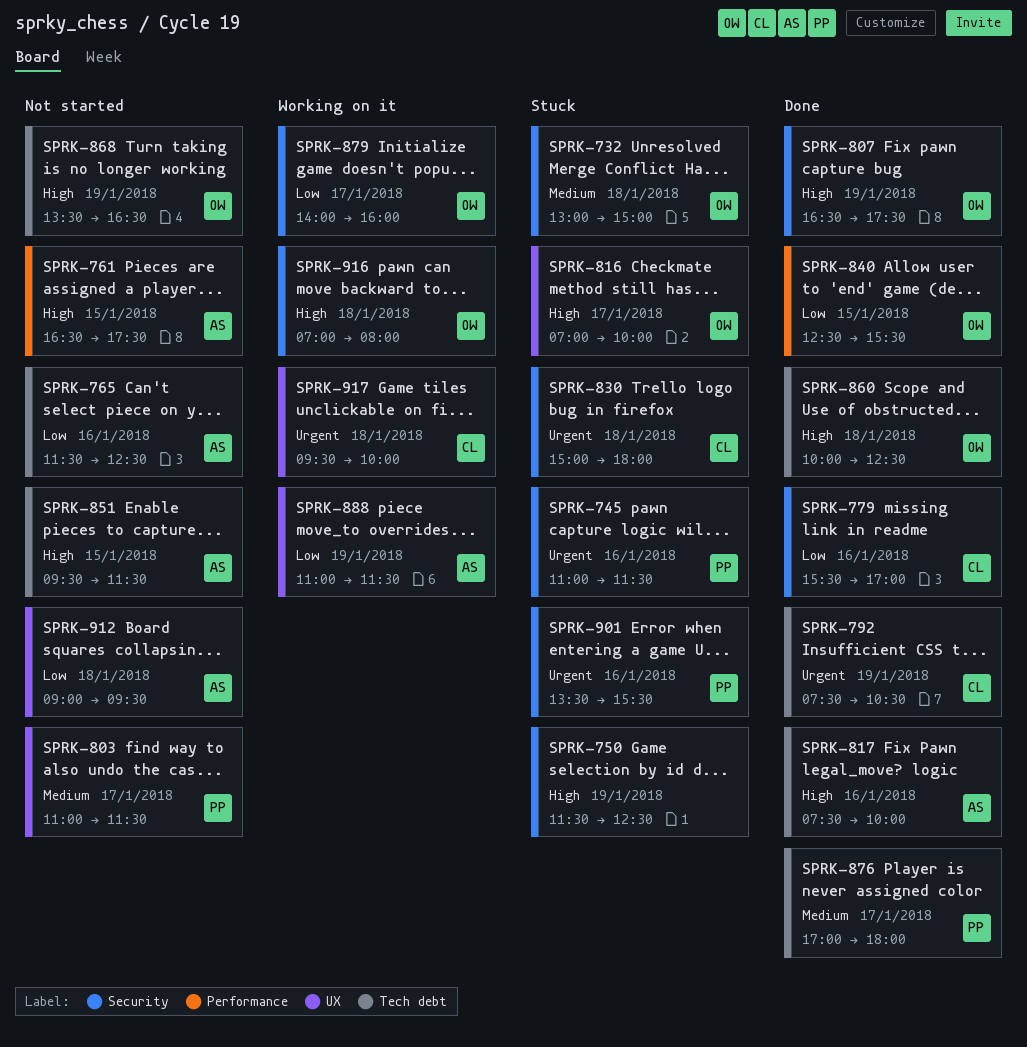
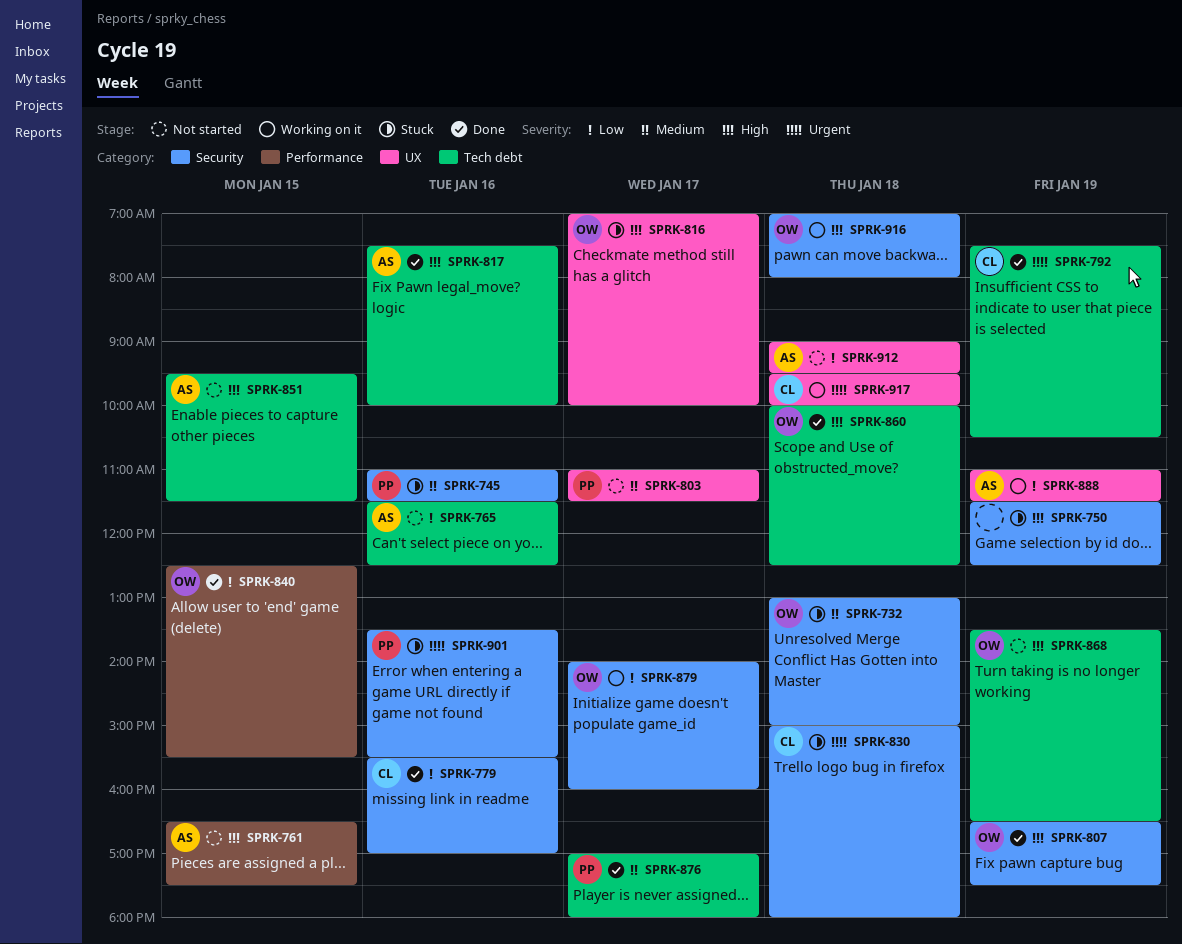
SPRK-745, priority: Urgent -> Medium

